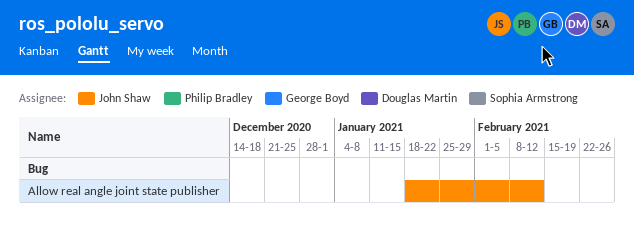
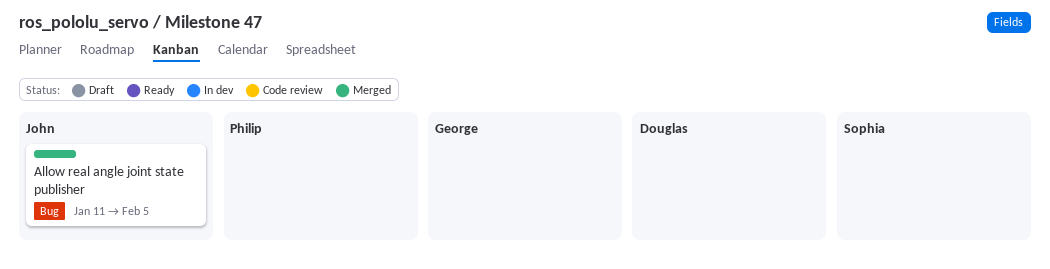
Allow real angle joint state publisher, start: Jan 18 -> Jan 11
Allow real angle joint state publisher, due: Feb 12 -> Feb 5

